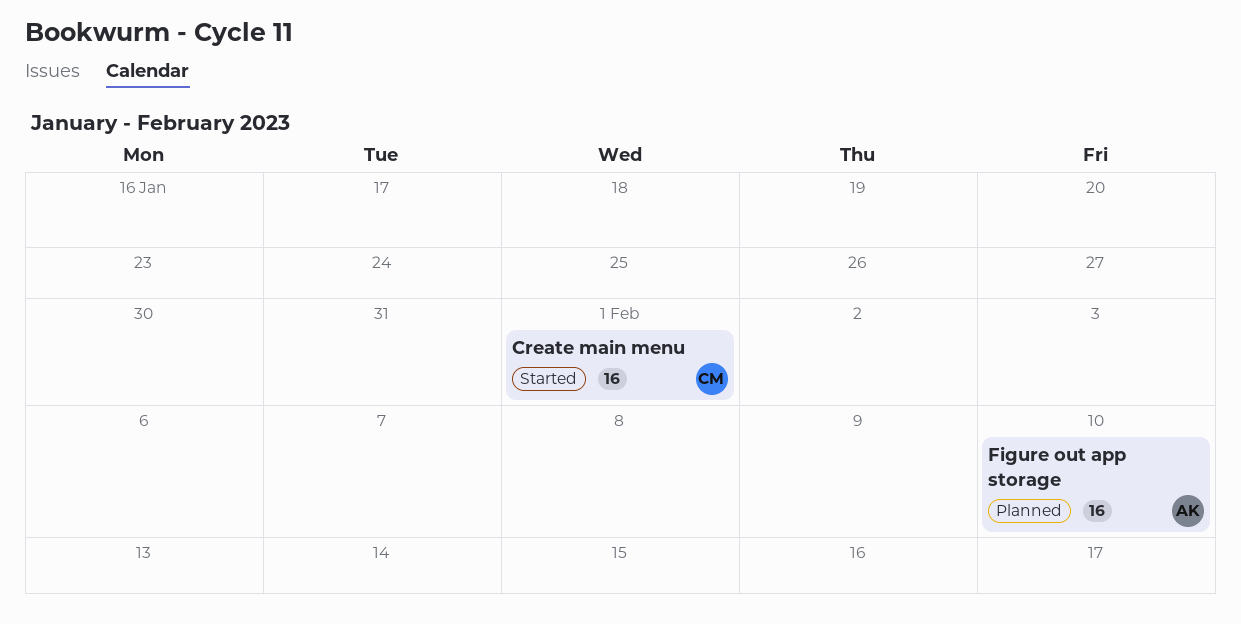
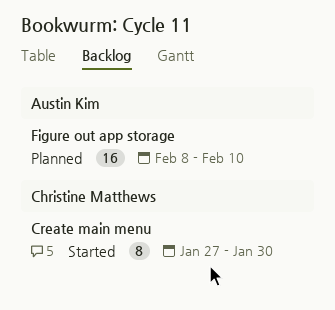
Create main menu, estimate: 16 -> 8
Create main menu, due: Feb 1 -> Jan 30

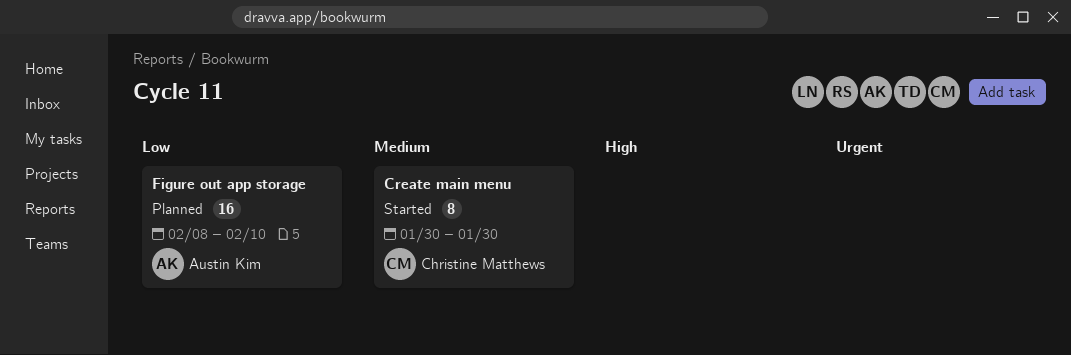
Create main menu, start: Jan 27 -> Jan 30

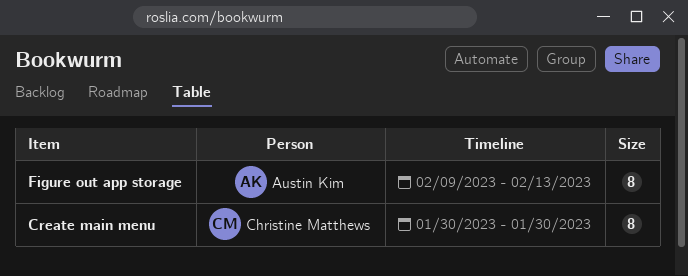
Figure out app storage, estimate: 16 -> 8
Figure out app storage, start: Feb 8 -> Feb 9
Figure out app storage, due: Feb 10 -> Feb 13

